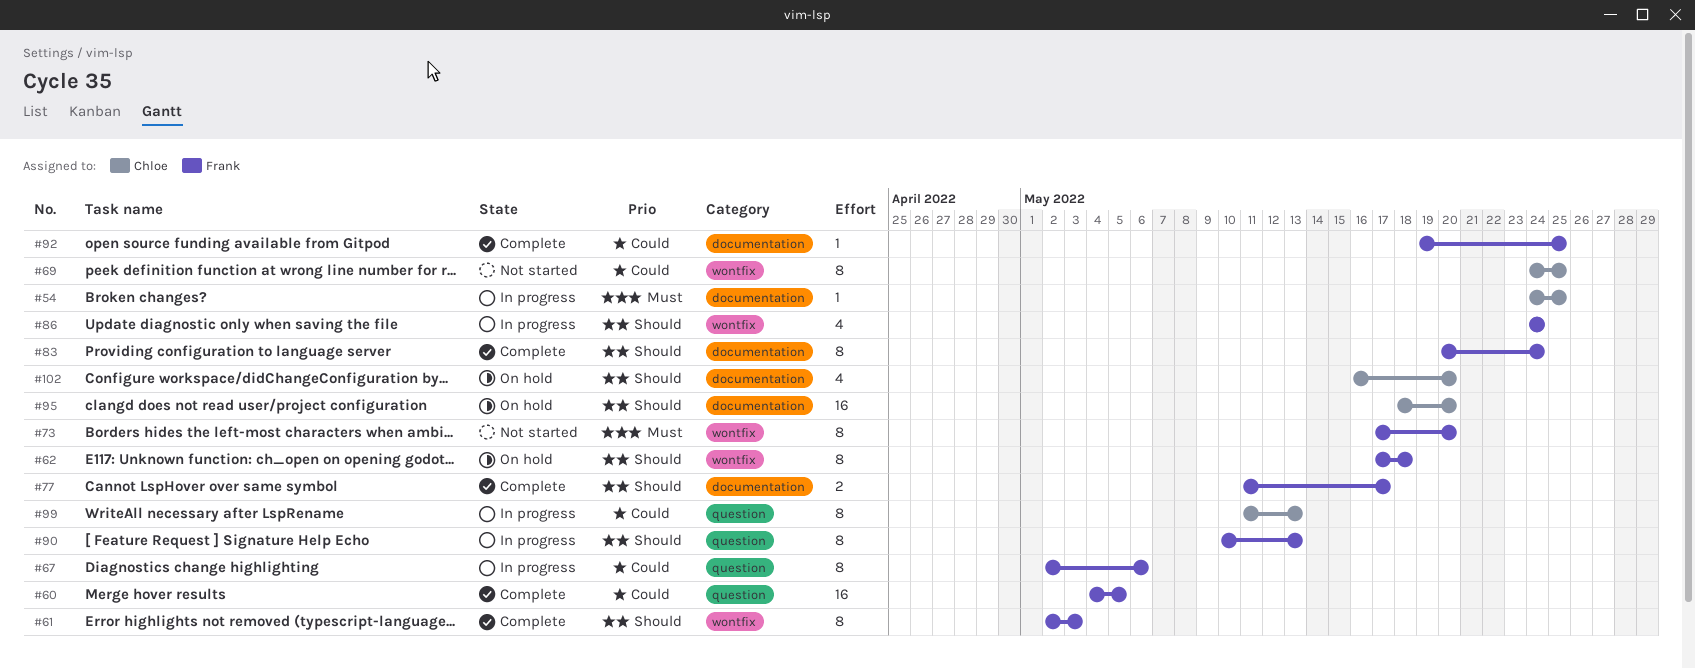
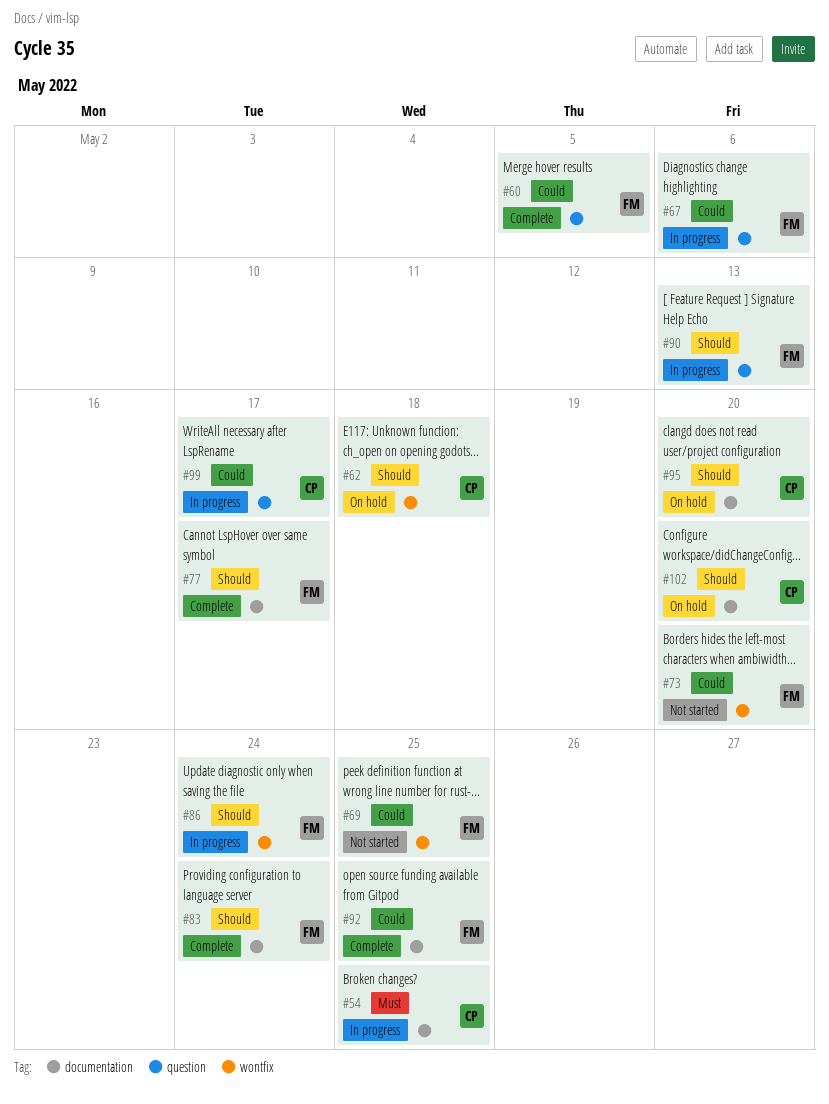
#61: present -> none
#62, owner: Frank -> Chloe
#69, owner: Chloe -> Frank
#73, priority: Must -> Could
#99, due: May 13 -> May 17

